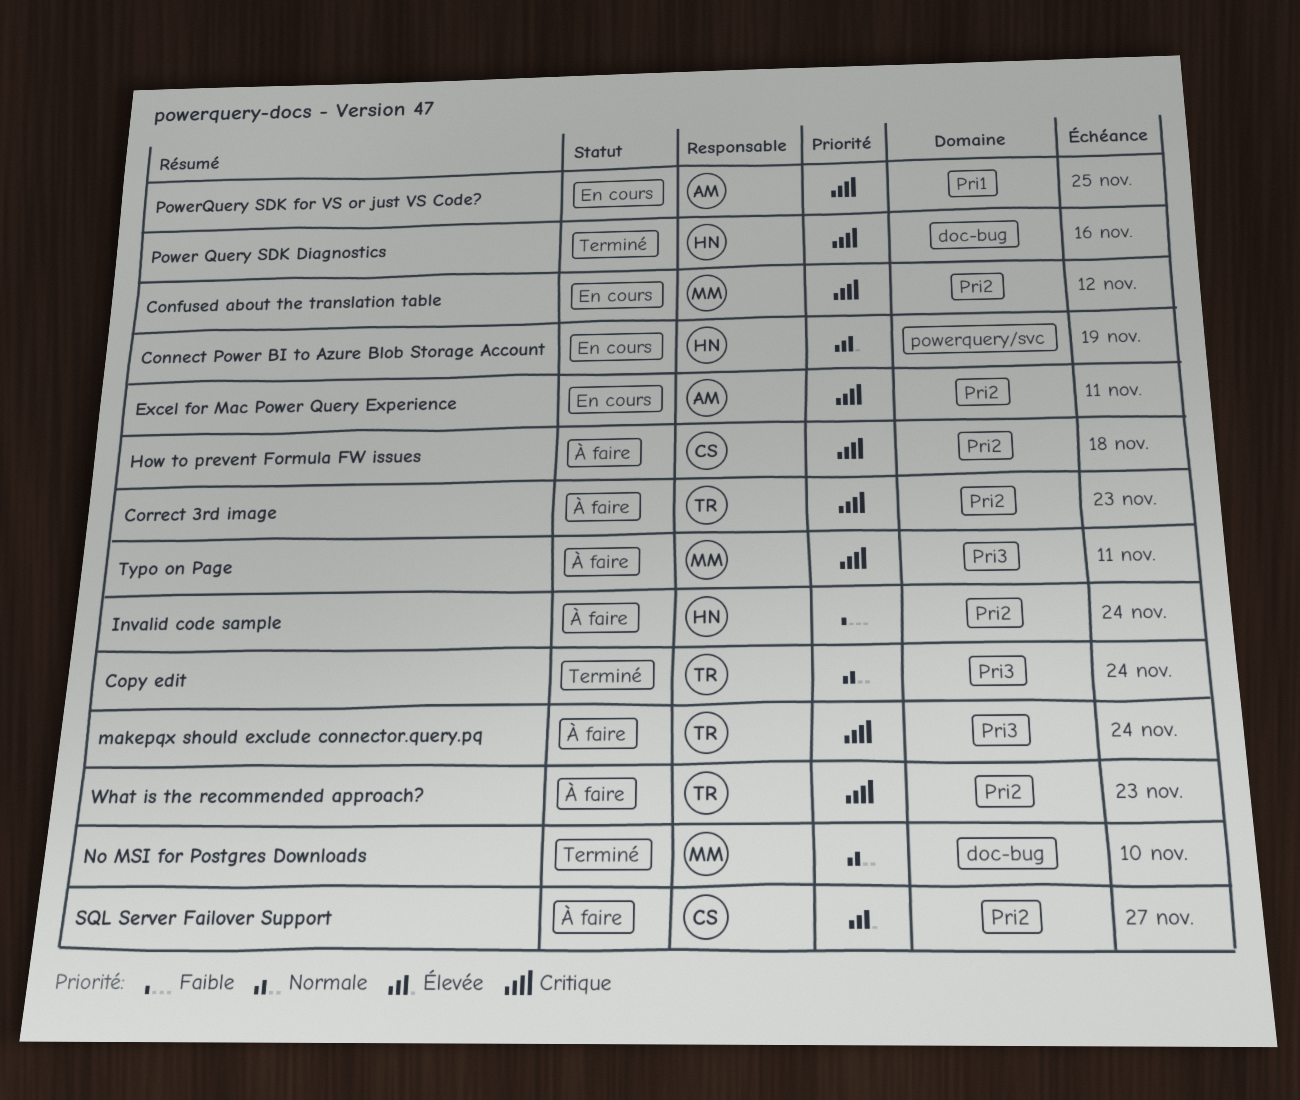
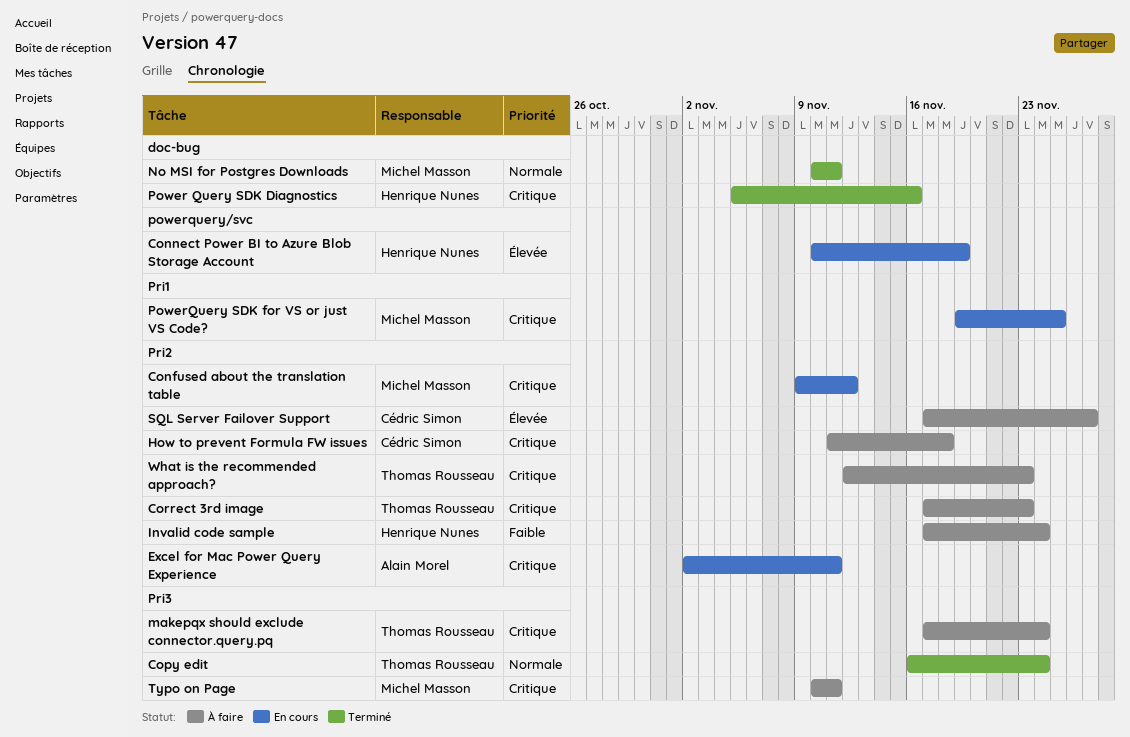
No MSI for Postgres Downloads, due: Nov 10 -> Nov 11
PowerQuery SDK for VS or just VS Code?, owner: Alain Morel -> Michel Masson

